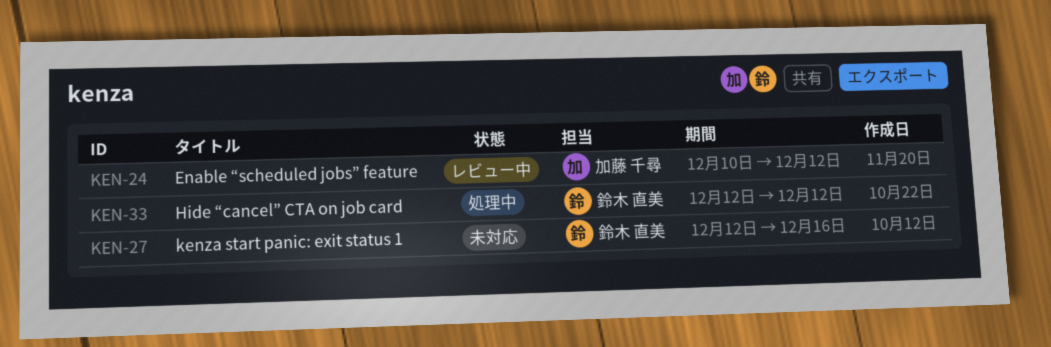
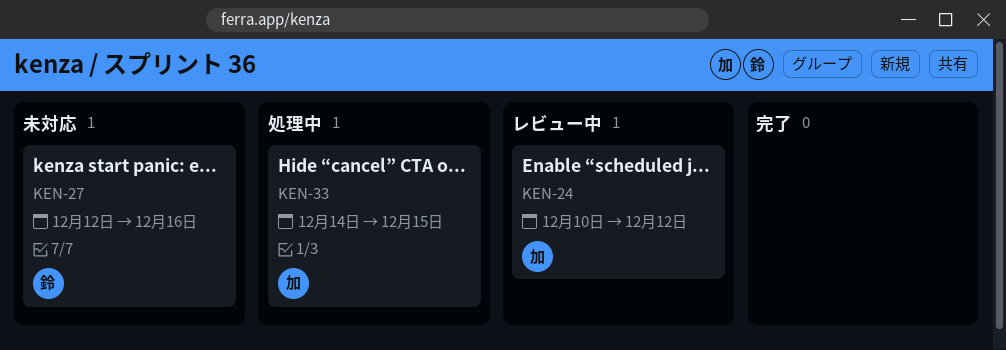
KEN-33, owner: 鈴木 直美 -> 加藤 千尋
KEN-33, start: Dec 12 -> Dec 14
KEN-33, due: Dec 12 -> Dec 15

